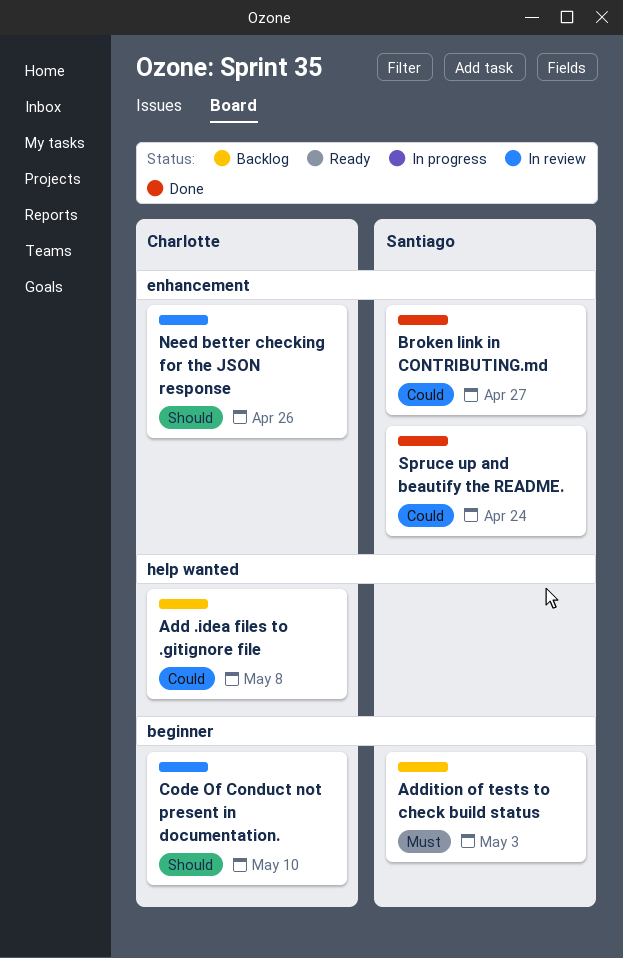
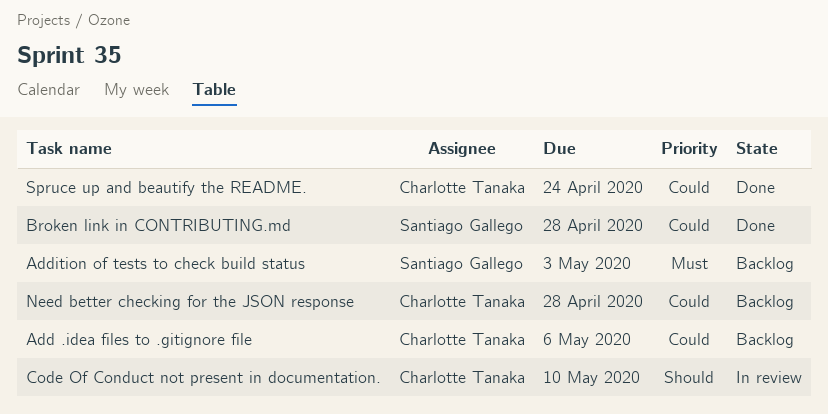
Add .idea files to .gitignore file, due: May 8 -> May 6
Broken link in CONTRIBUTING.md, due: Apr 27 -> Apr 28
Need better checking for the JSON response, status: In review -> Backlog
Need better checking for the JSON response, priority: Should -> Could
Need better checking for the JSON response, due: Apr 26 -> Apr 28
Spruce up and beautify the README., owner: Santiago Gallego -> Charlotte Tanaka

